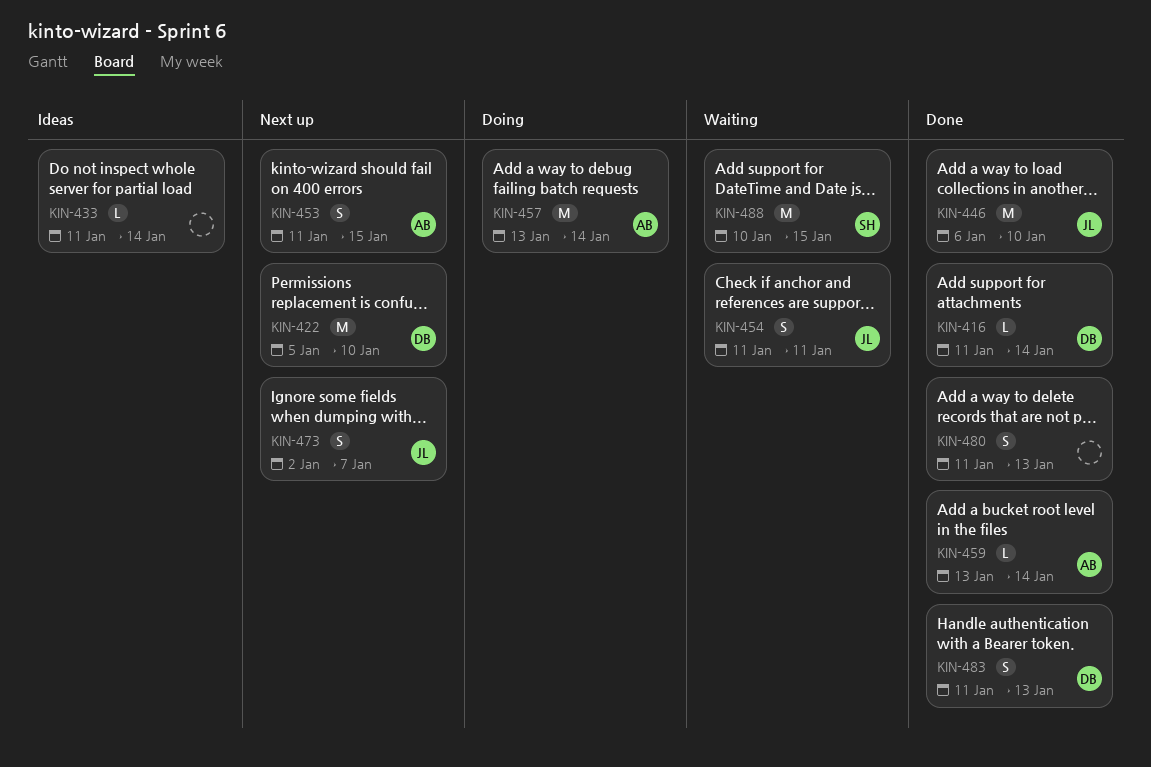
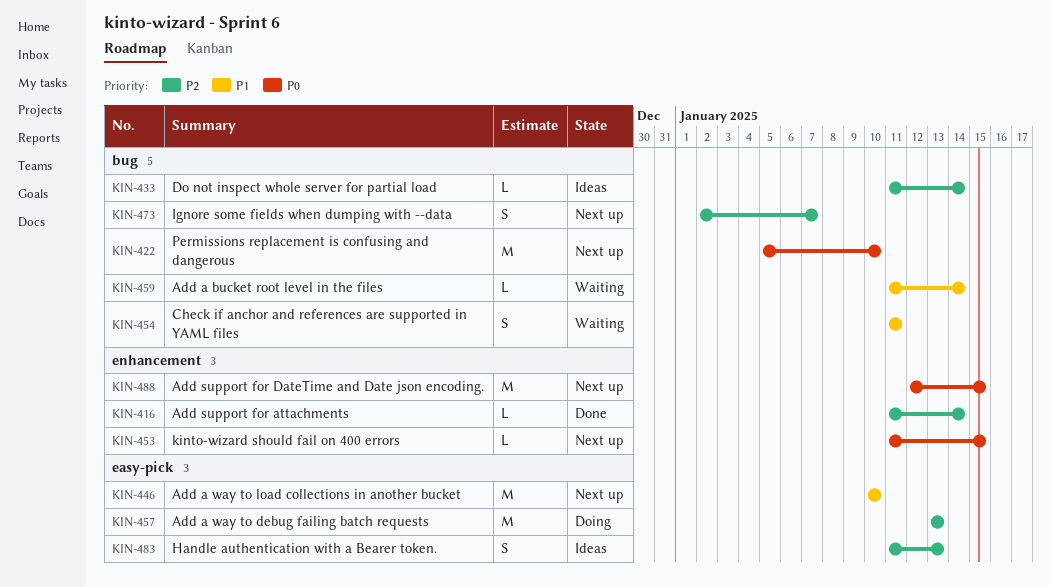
KIN-446, status: Done -> Next up
KIN-446, start: Jan 6 -> Jan 10
KIN-453, estimate: S -> L
KIN-457, due: Jan 14 -> Jan 13
KIN-459, status: Done -> Waiting
KIN-459, start: Jan 13 -> Jan 11
KIN-480: present -> none
KIN-483, status: Done -> Ideas
KIN-488, status: Waiting -> Next up
KIN-488, start: Jan 10 -> Jan 12

